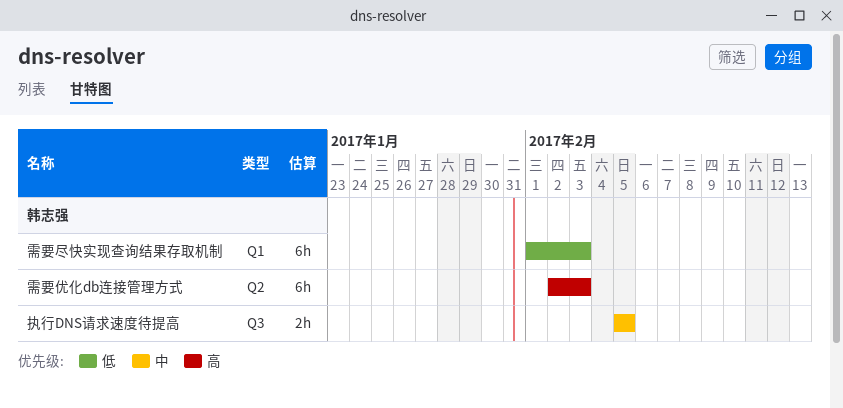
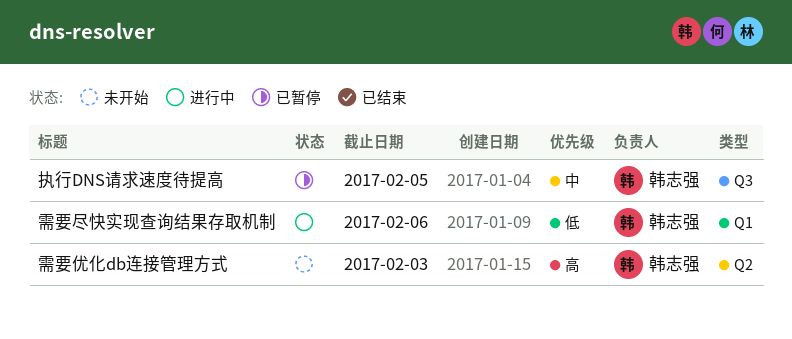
需要尽快实现查询结果存取机制, due: Feb 3 -> Feb 6

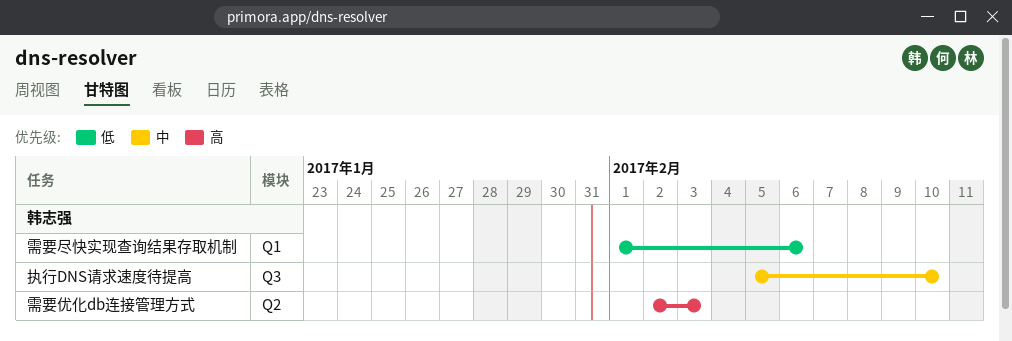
执行DNS请求速度待提高, due: Feb 5 -> Feb 10

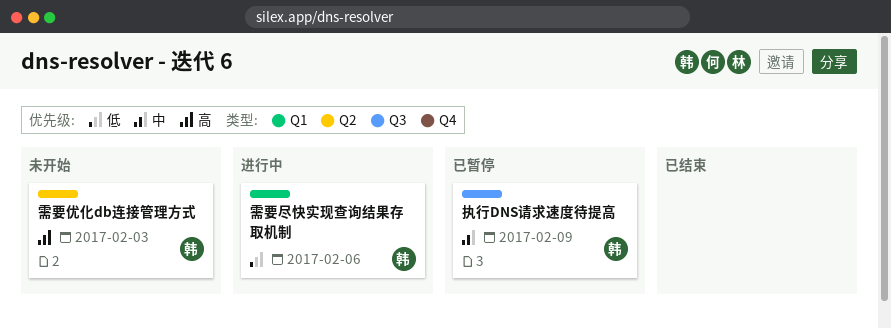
执行DNS请求速度待提高, due: Feb 10 -> Feb 9

